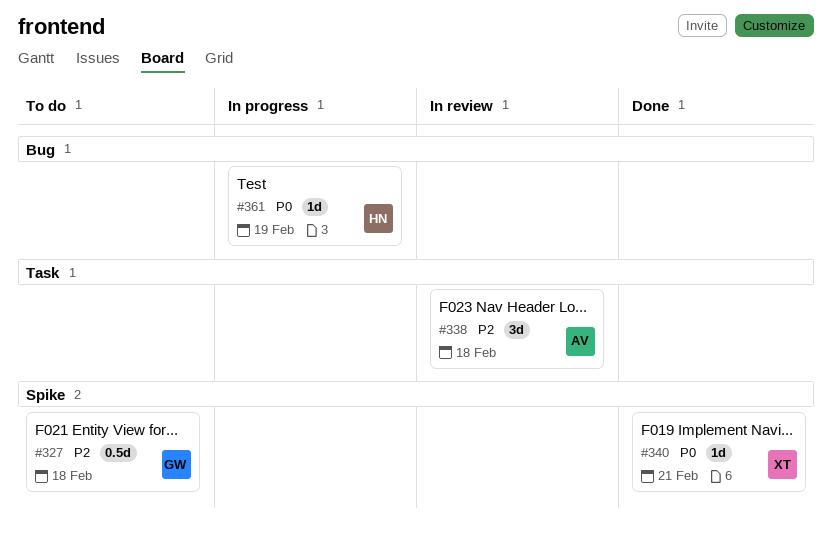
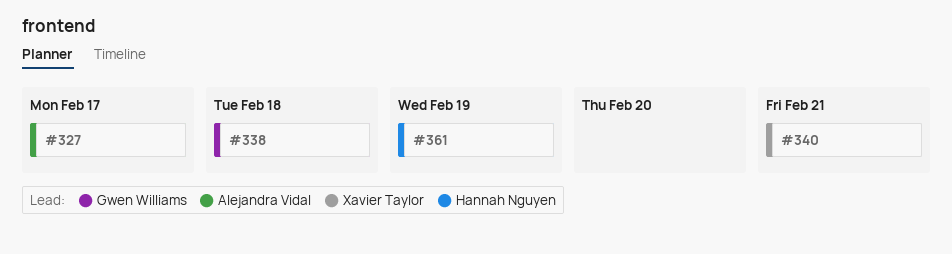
#327, owner: Gwen Williams -> Alejandra Vidal
#327, due: Feb 18 -> Feb 17
#338, owner: Alejandra Vidal -> Gwen Williams

